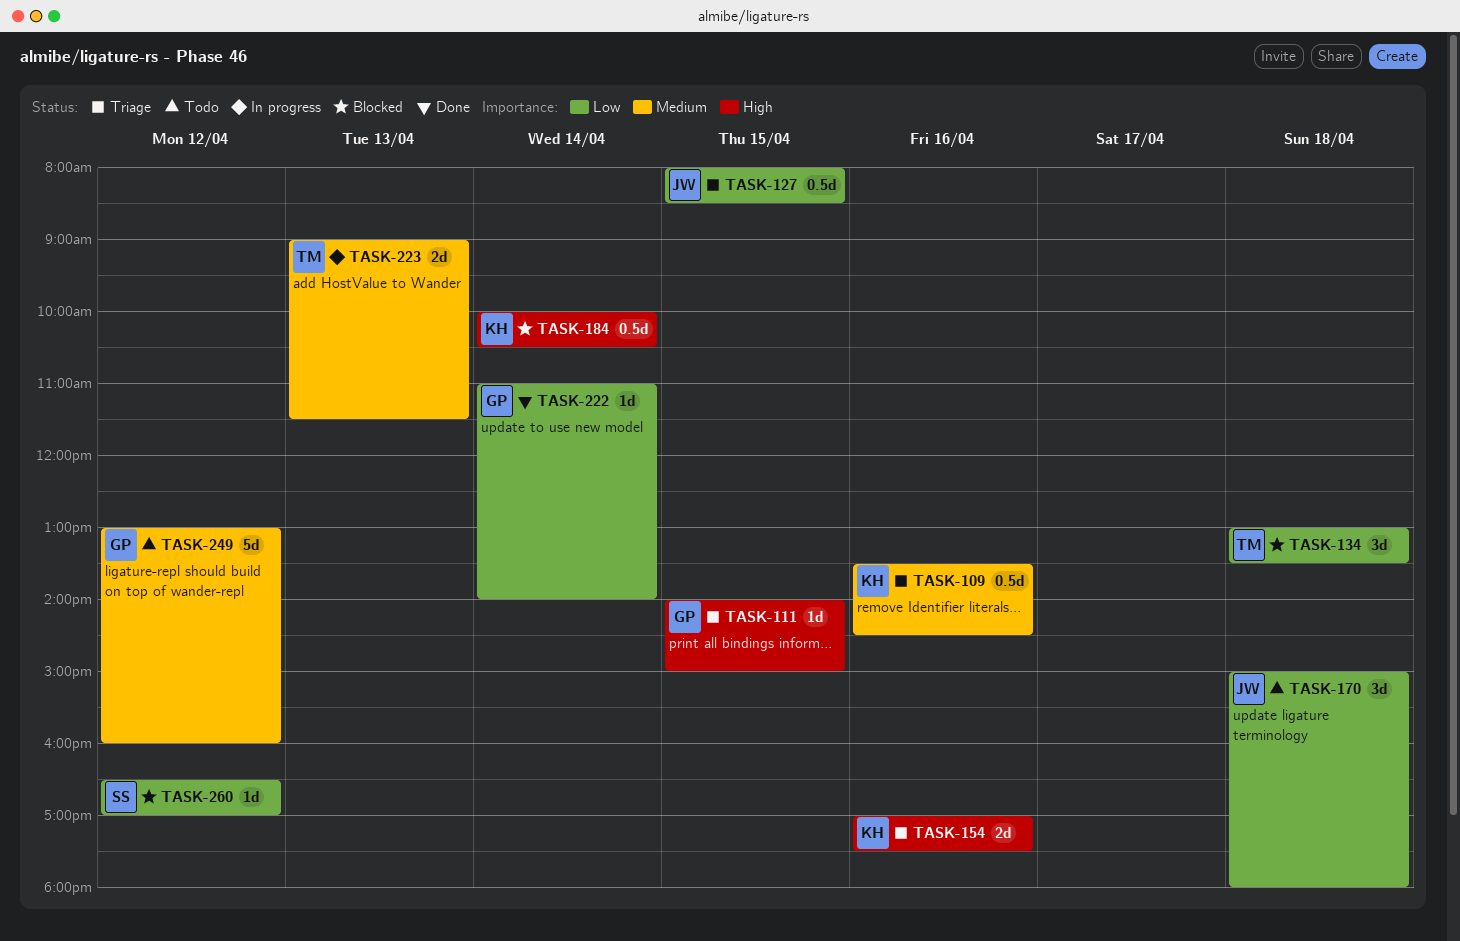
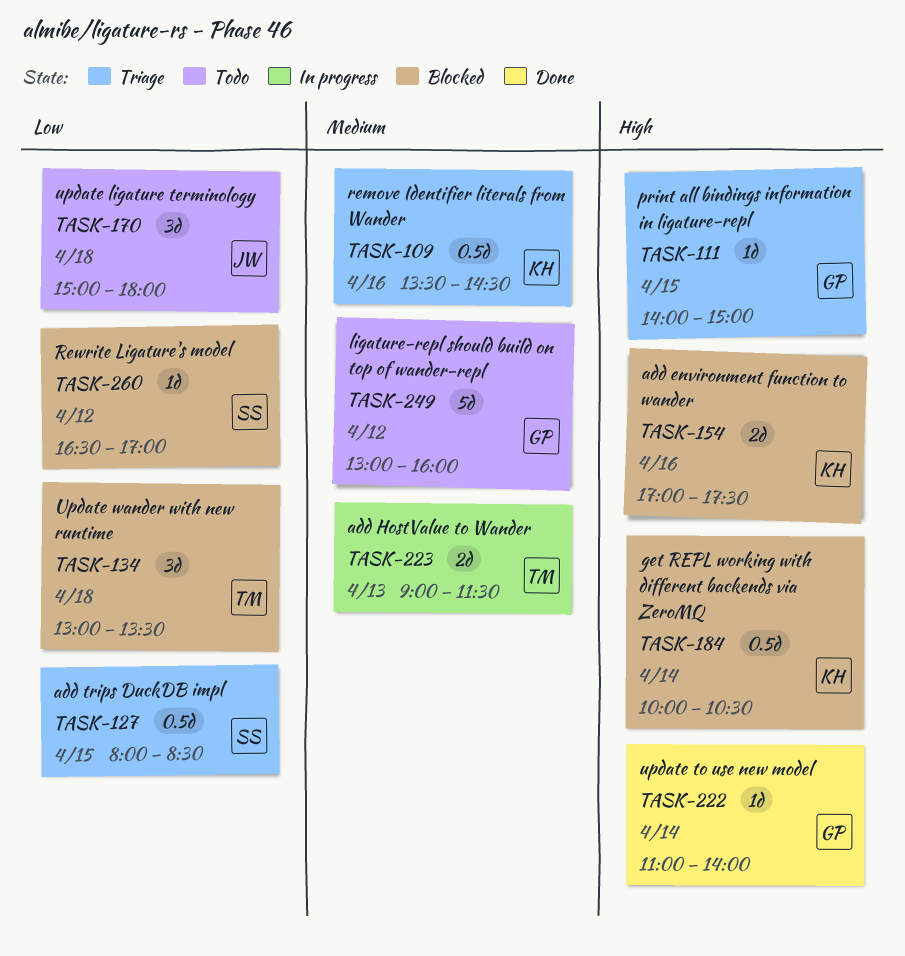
TASK-127, owner: JW -> SS
TASK-154, status: Triage -> Blocked
TASK-222, priority: Low -> High

